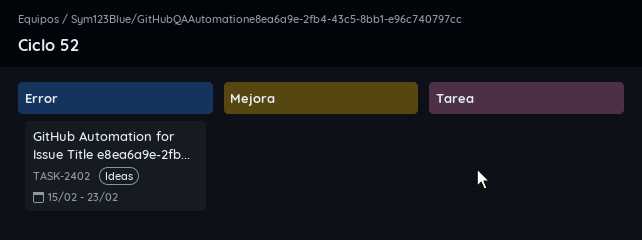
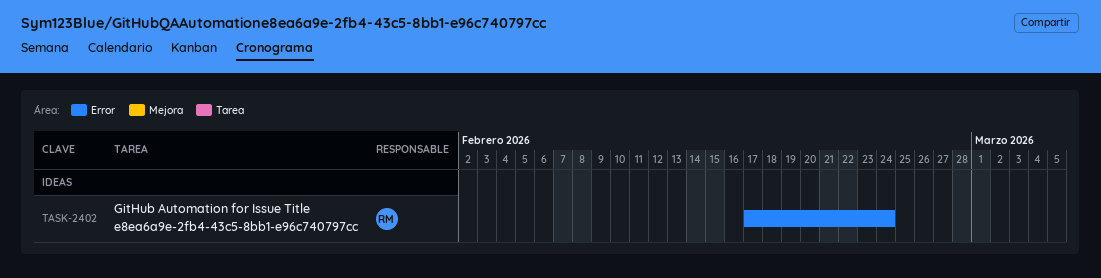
TASK-2402, start: Feb 15 -> Feb 17
TASK-2402, due: Feb 23 -> Feb 24

